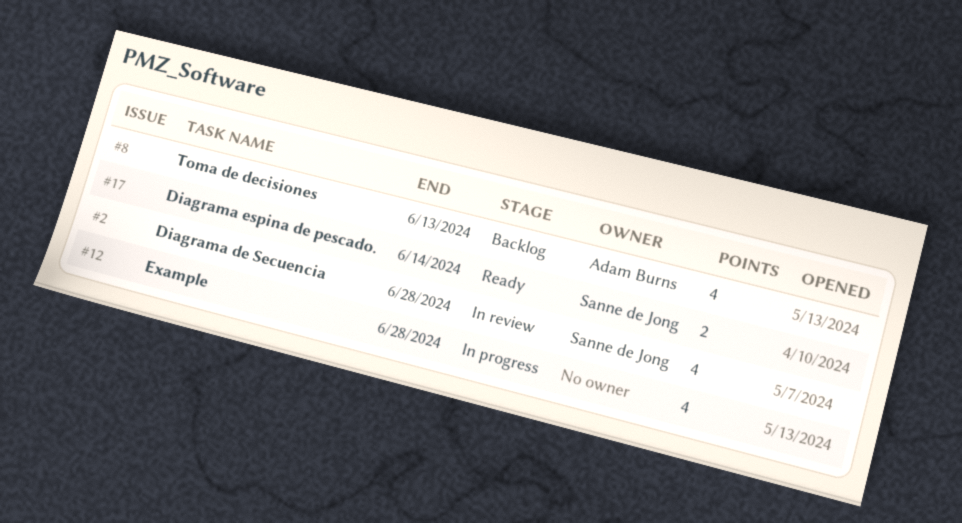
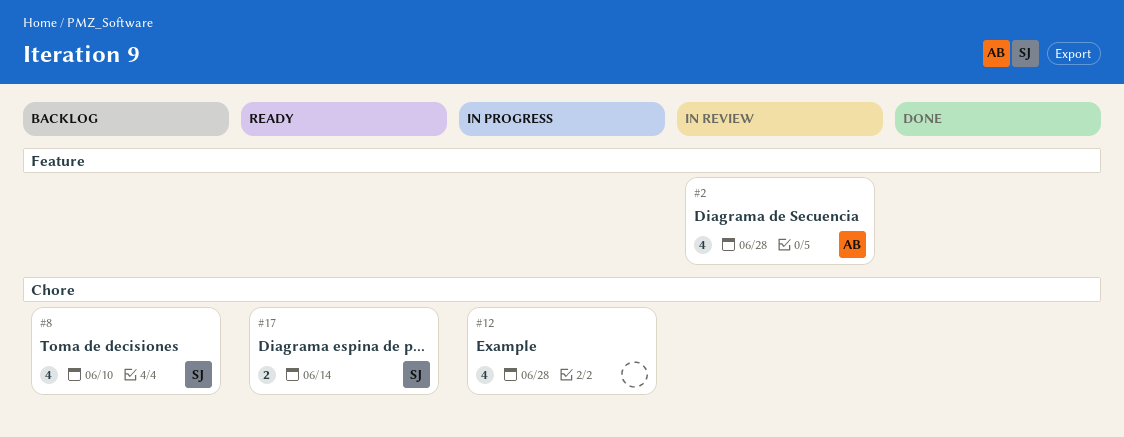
#2, owner: Sanne de Jong -> Adam Burns
#8, owner: Adam Burns -> Sanne de Jong
#8, due: Jun 13 -> Jun 10

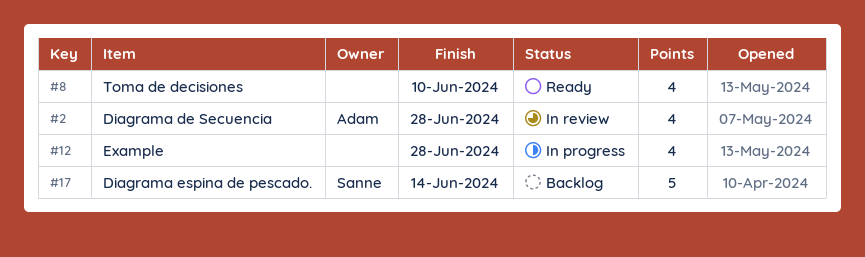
#8, status: Backlog -> Ready
#8, owner: Sanne -> none
#17, status: Ready -> Backlog
#17, estimate: 2 -> 5

